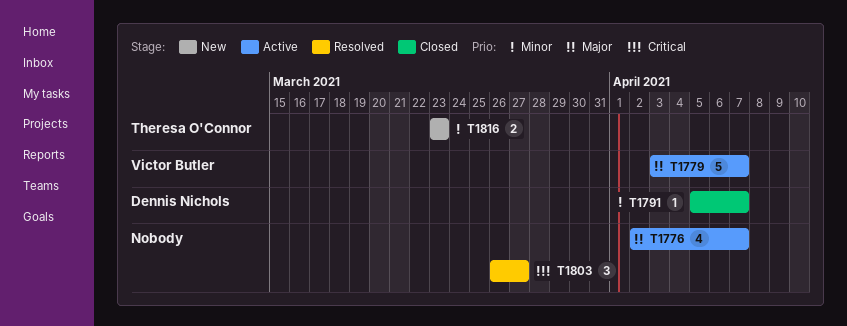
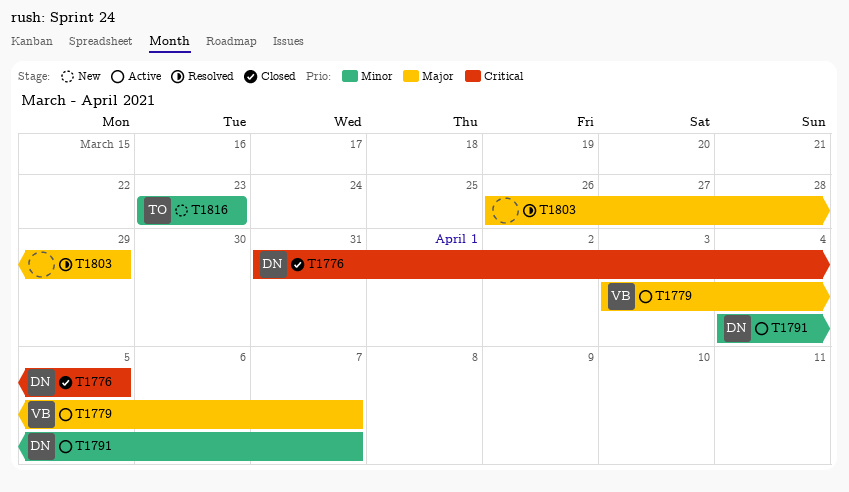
T1776, status: Active -> Closed
T1776, owner: none -> Dennis Nichols
T1776, priority: Major -> Critical
T1776, start: Apr 2 -> Mar 31
T1776, due: Apr 7 -> Apr 5
T1791, status: Closed -> Active
T1791, start: Apr 5 -> Apr 4
T1803, priority: Critical -> Major
T1803, due: Mar 27 -> Mar 29

